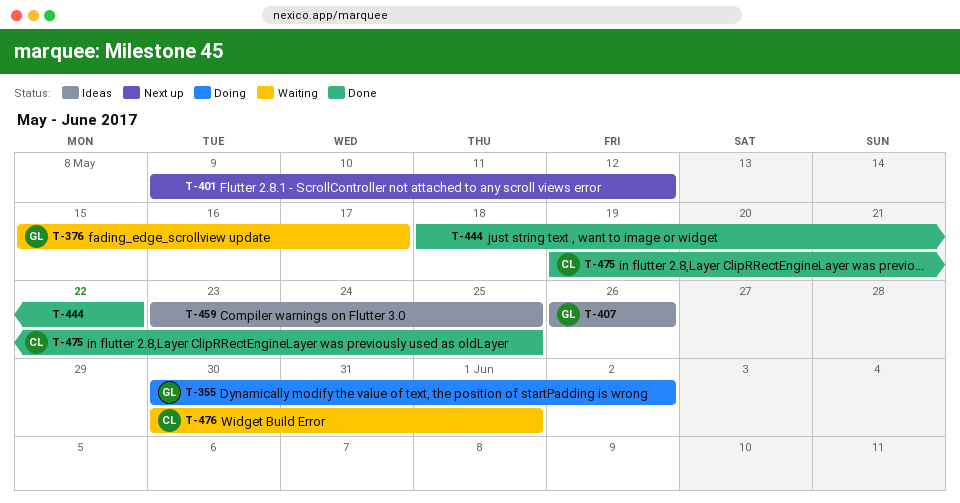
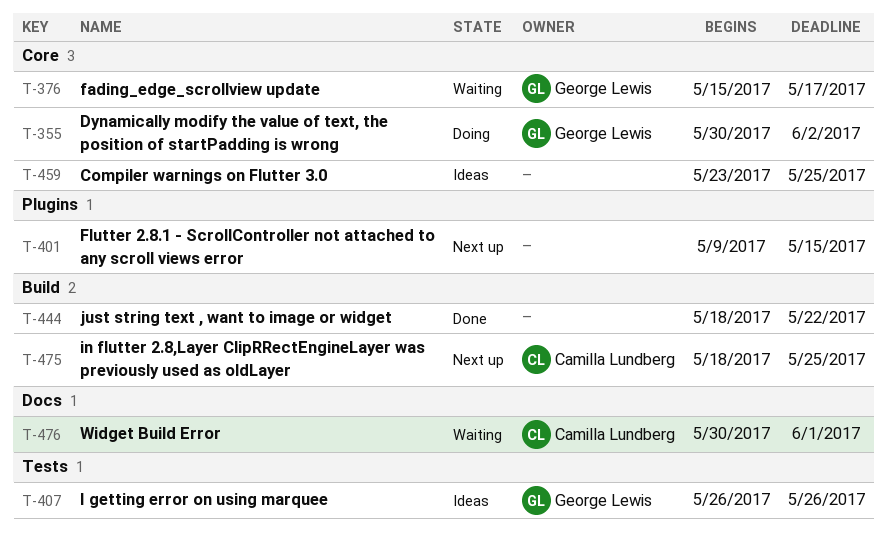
T-401, due: May 12 -> May 15
T-475, status: Done -> Next up
T-475, start: May 19 -> May 18

